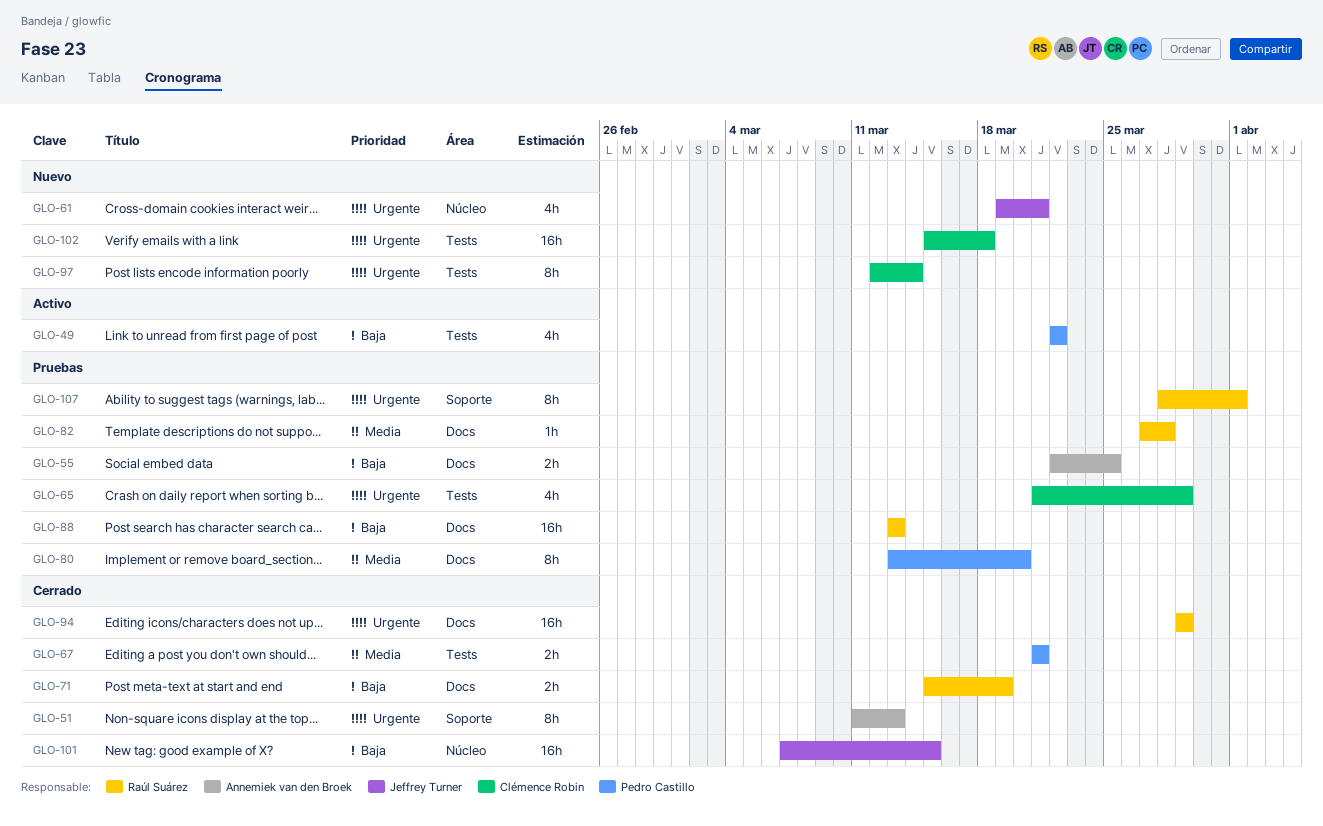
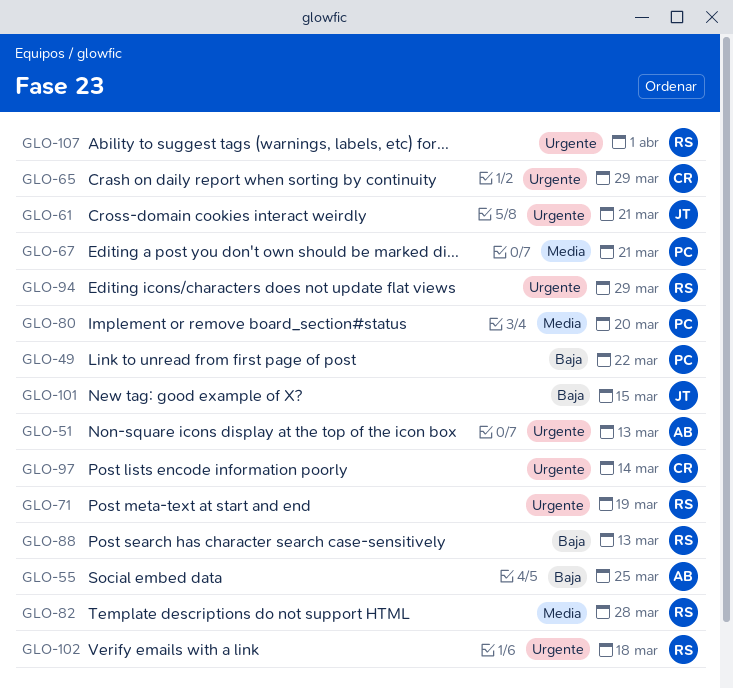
GLO-71, priority: Baja -> Urgente
GLO-102, owner: Clémence Robin -> Raúl Suárez

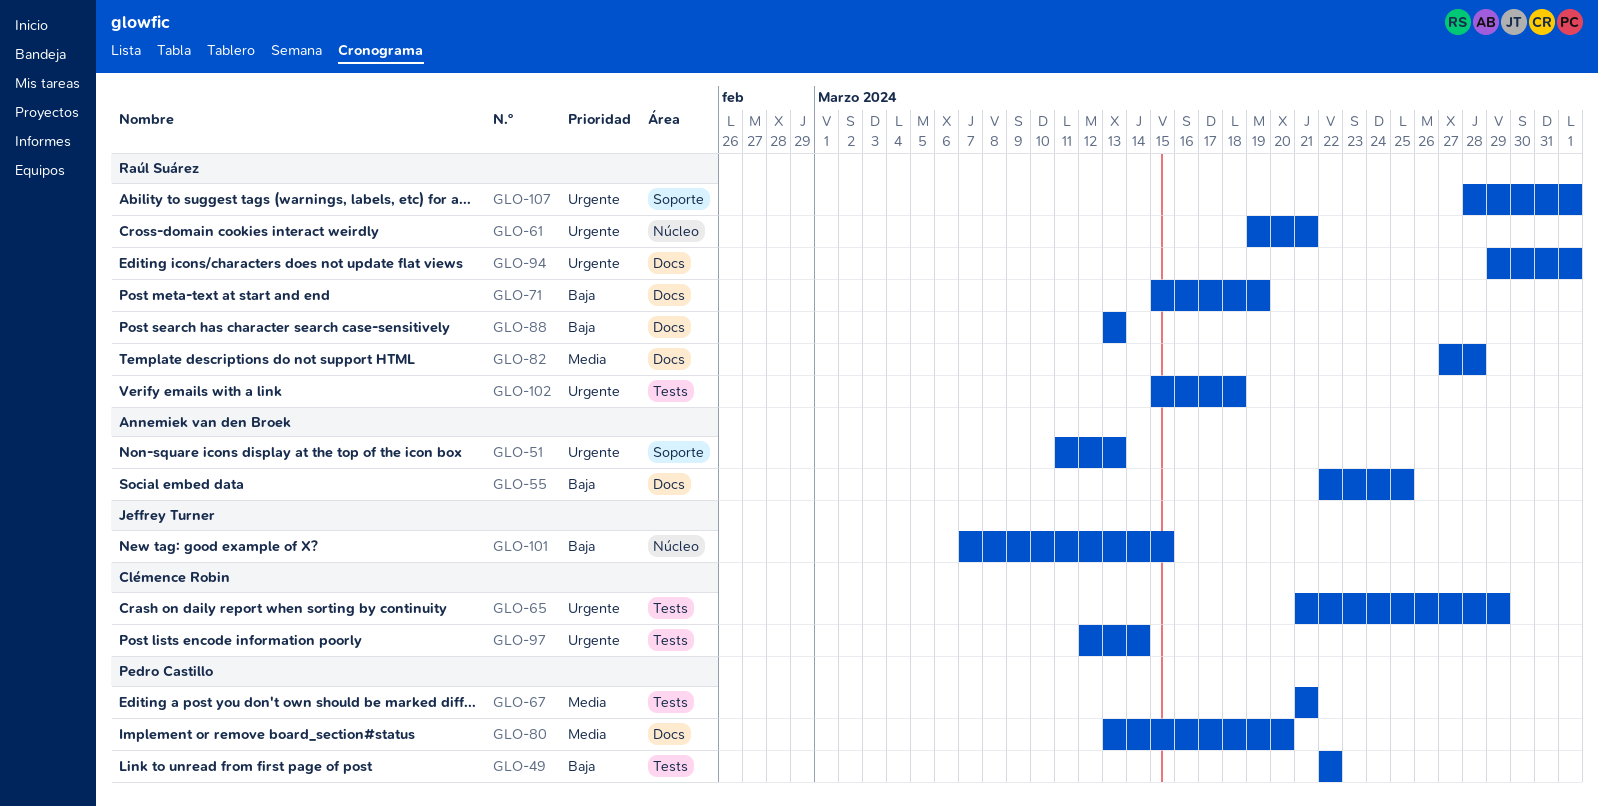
GLO-61, owner: Jeffrey Turner -> Raúl Suárez
GLO-71, priority: Urgente -> Baja
GLO-94, due: Mar 29 -> Apr 1

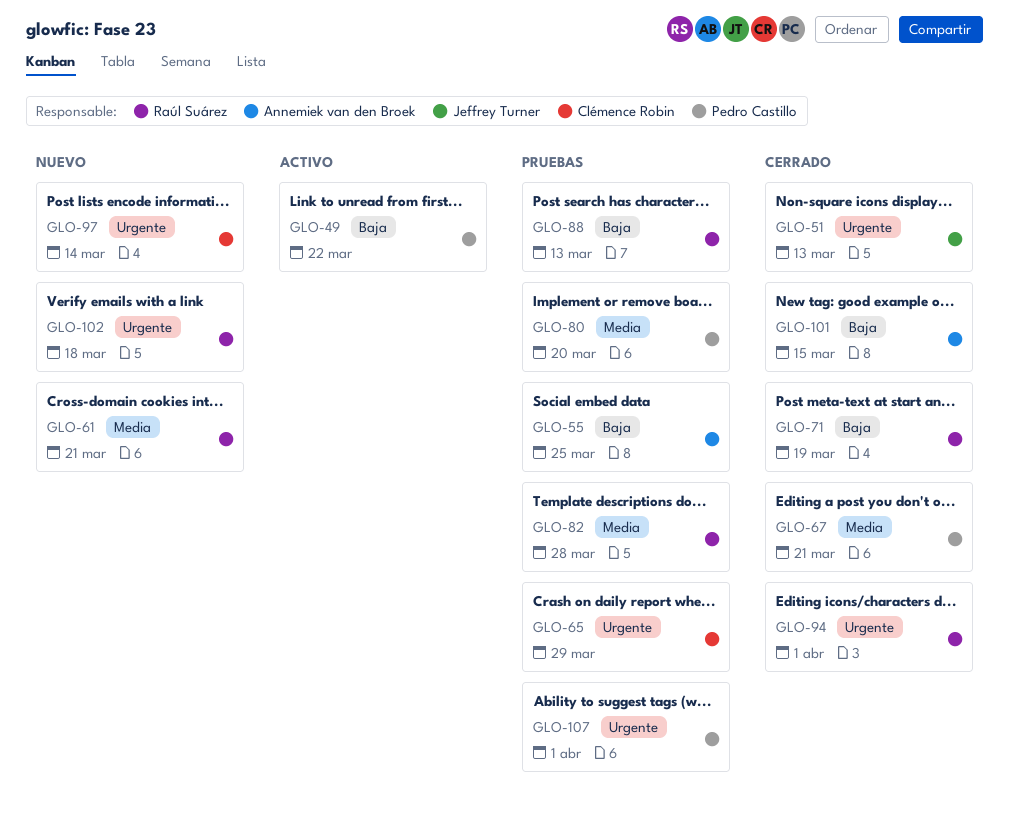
GLO-51, owner: Annemiek van den Broek -> Jeffrey Turner
GLO-61, priority: Urgente -> Media
GLO-101, owner: Jeffrey Turner -> Annemiek van den Broek
GLO-107, owner: Raúl Suárez -> Pedro Castillo

